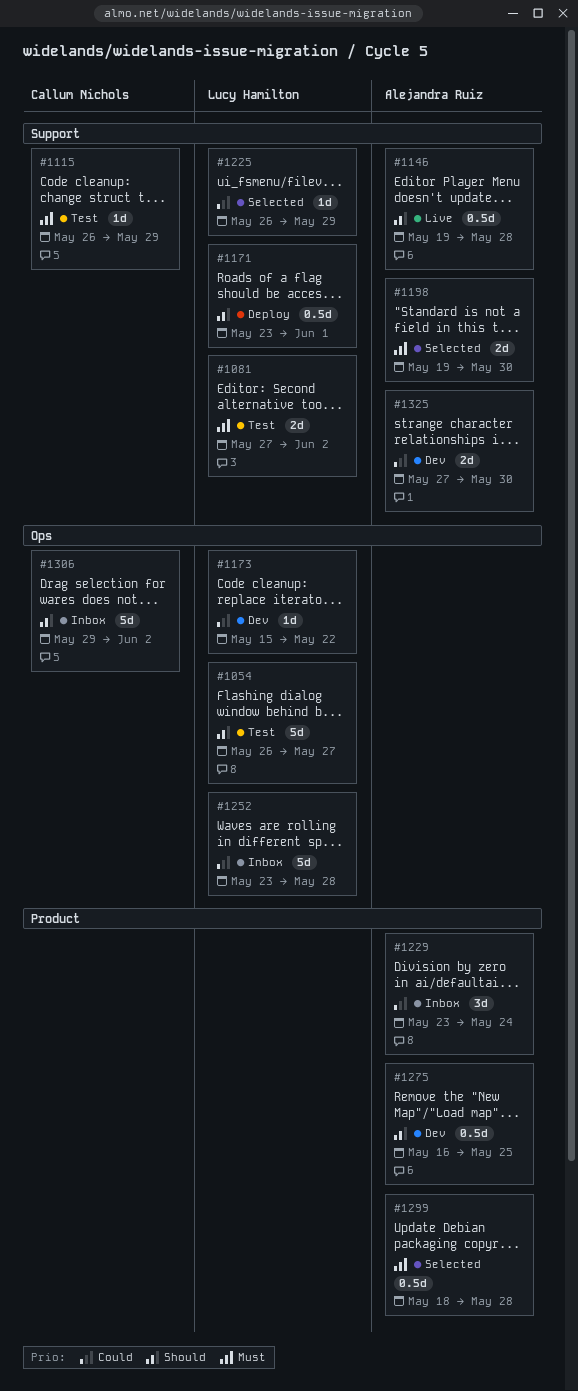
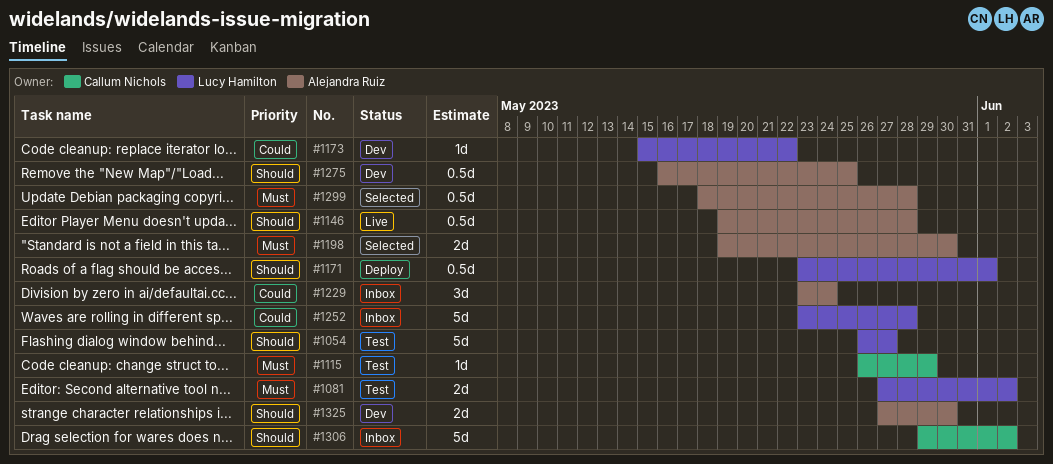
#1225: present -> none
#1325, priority: Could -> Should

